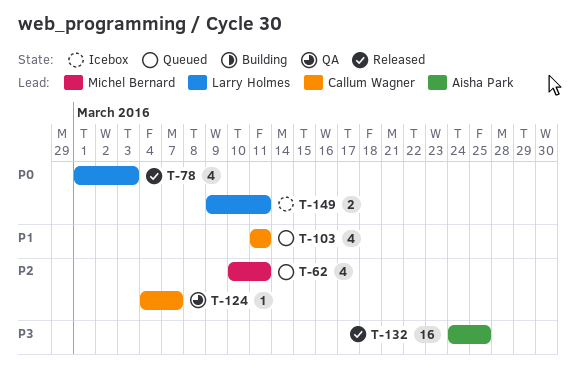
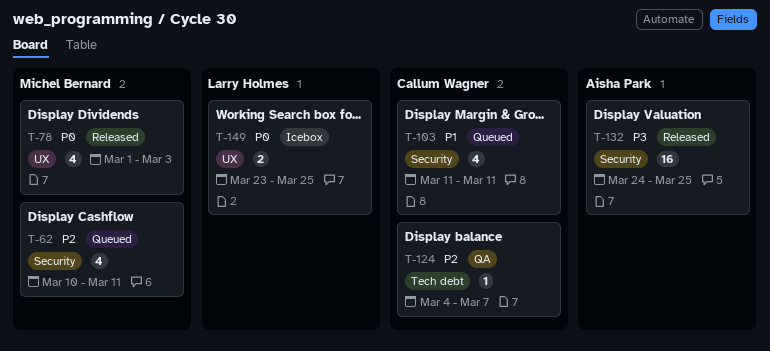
T-78, owner: Larry Holmes -> Michel Bernard
T-149, start: Mar 9 -> Mar 23
T-149, due: Mar 11 -> Mar 25

